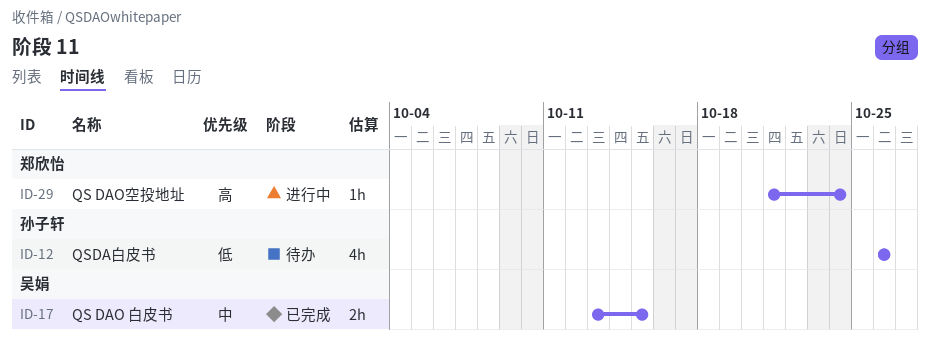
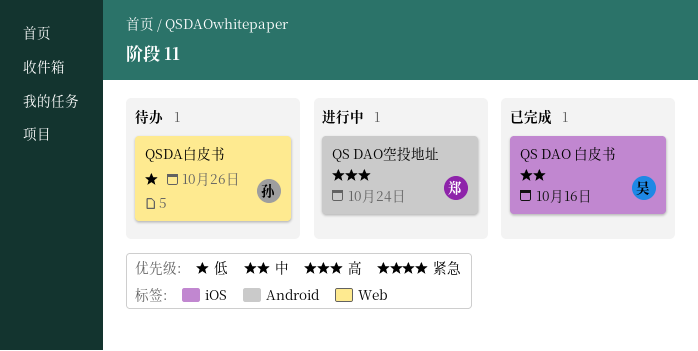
QS DAO 白皮书, due: Oct 15 -> Oct 16

